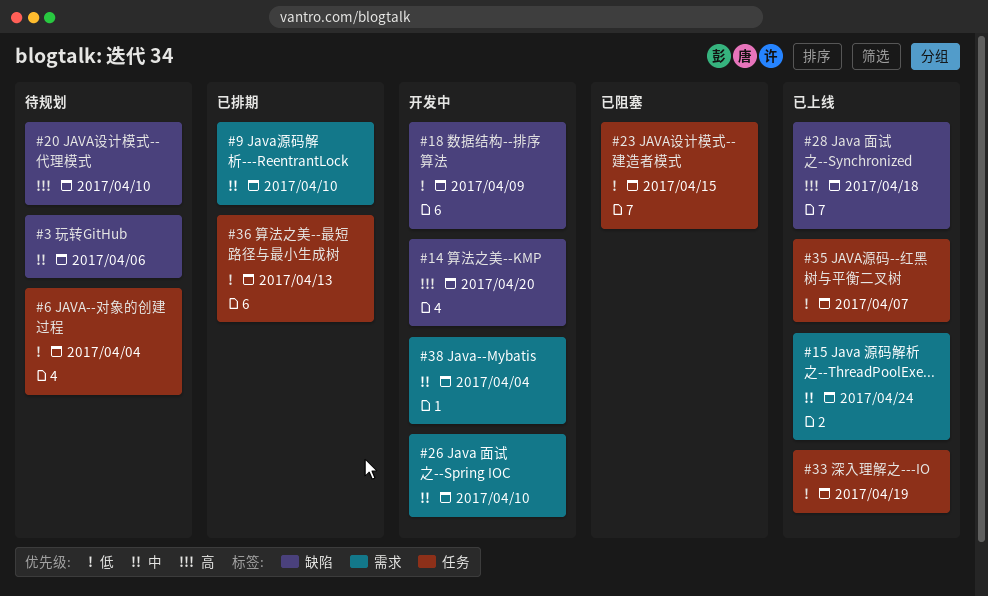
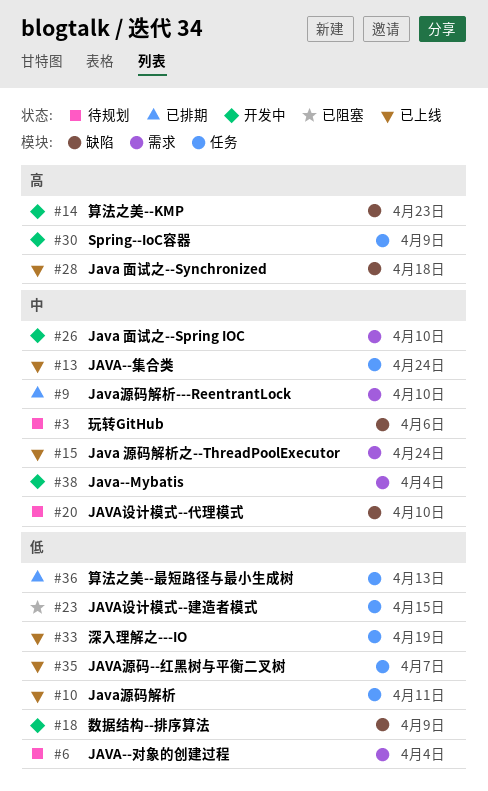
#6, label: 任务 -> 需求
#10: none -> present
#13: none -> present
#14, due: Apr 20 -> Apr 23
#20, priority: 高 -> 中
#30: none -> present

